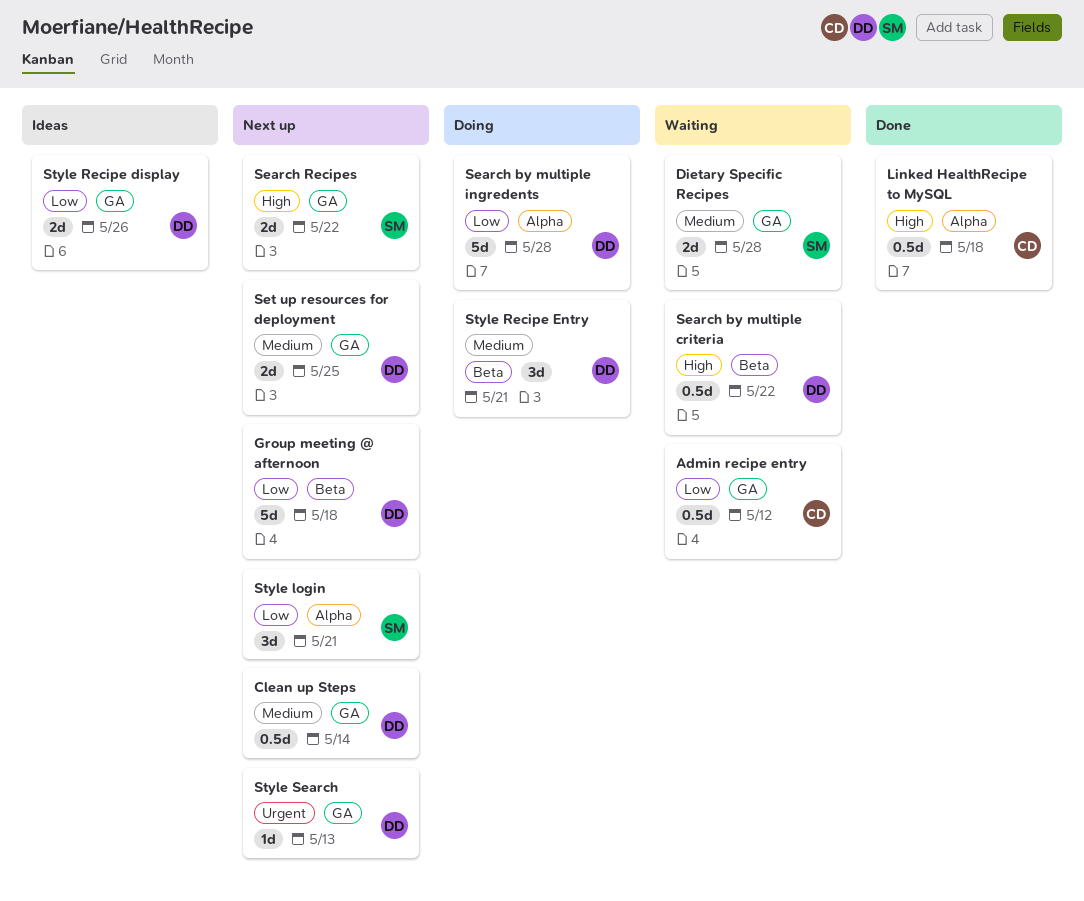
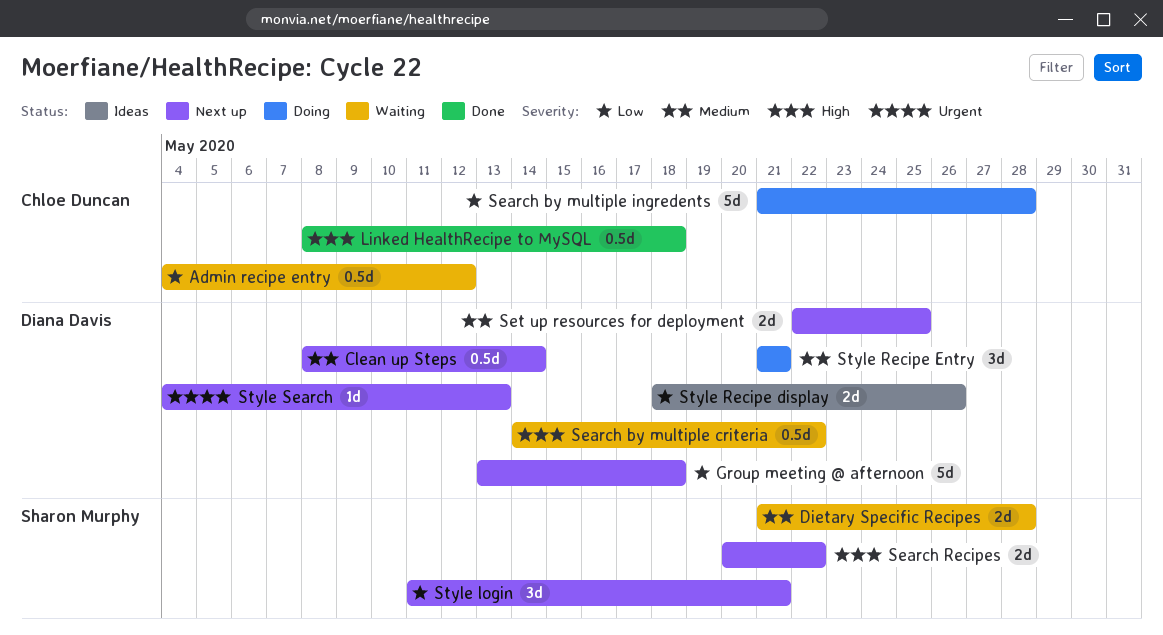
Search by multiple ingredents, owner: Diana Davis -> Chloe Duncan

